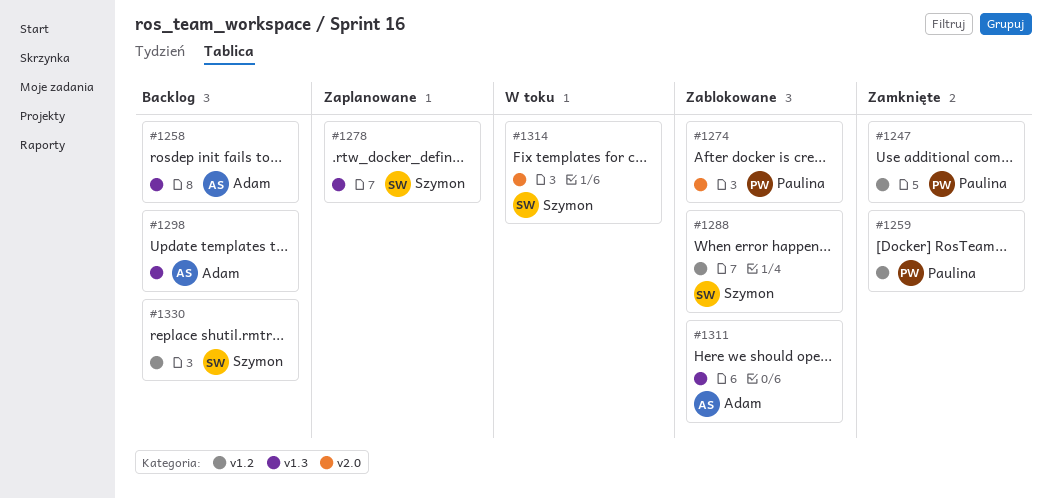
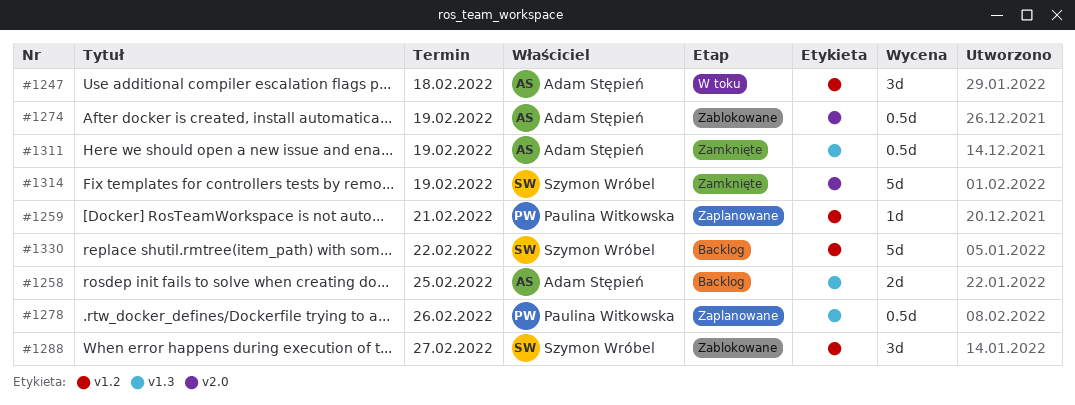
#1247, status: Zamknięte -> W toku
#1247, owner: Paulina Witkowska -> Adam Stępień
#1259, status: Zamknięte -> Zaplanowane
#1274, owner: Paulina Witkowska -> Adam Stępień
#1278, owner: Szymon Wróbel -> Paulina Witkowska
#1298: present -> none
#1311, status: Zablokowane -> Zamknięte
#1314, status: W toku -> Zamknięte

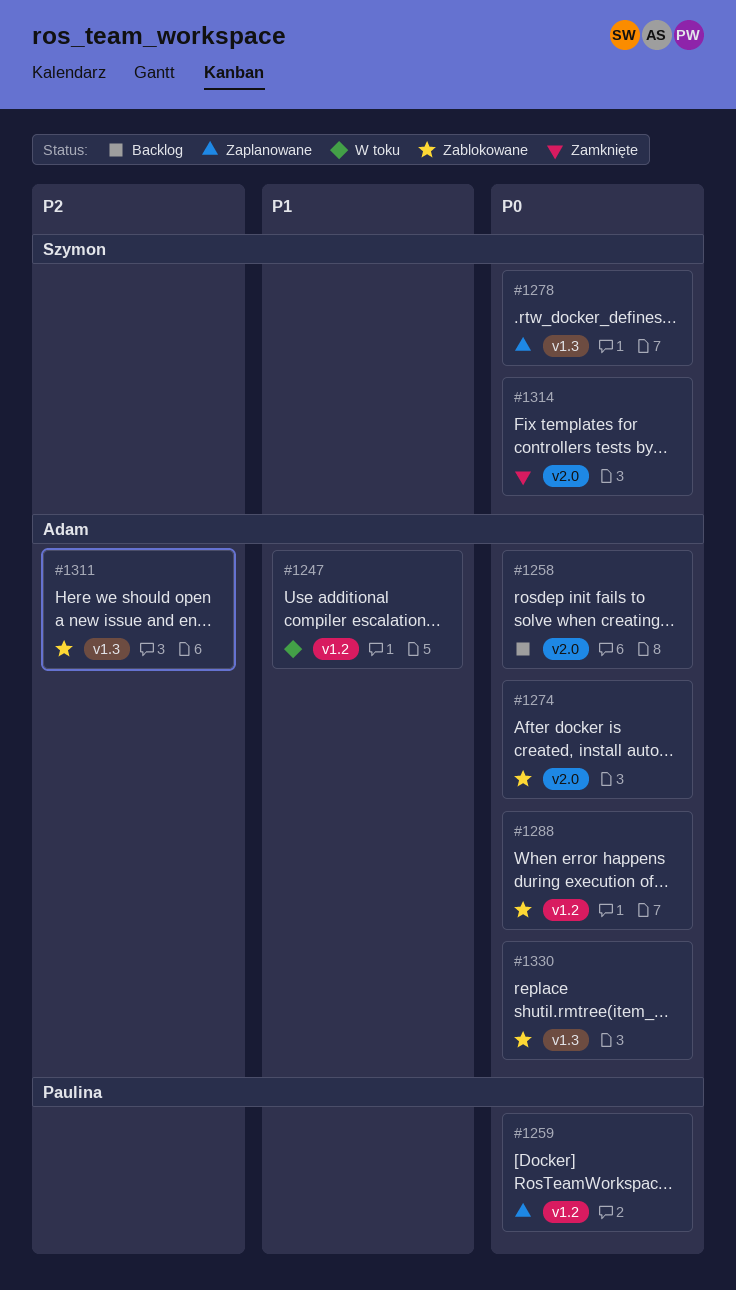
#1258, label: v1.3 -> v2.0
#1278, owner: Paulina Witkowska -> Szymon Wróbel
#1288, owner: Szymon Wróbel -> Adam Stępień
#1311, status: Zamknięte -> Zablokowane
#1330, status: Backlog -> Zablokowane
#1330, owner: Szymon Wróbel -> Adam Stępień
#1330, label: v1.2 -> v1.3

